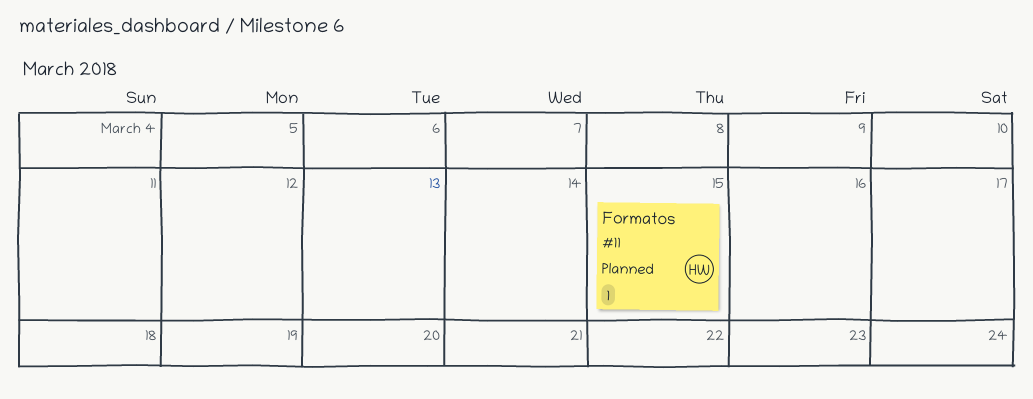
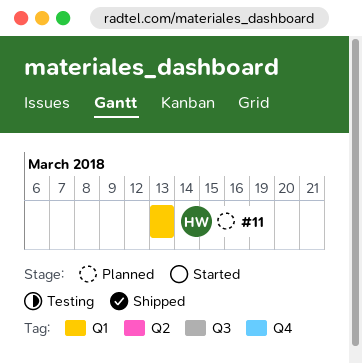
#11, due: Mar 15 -> Mar 13

